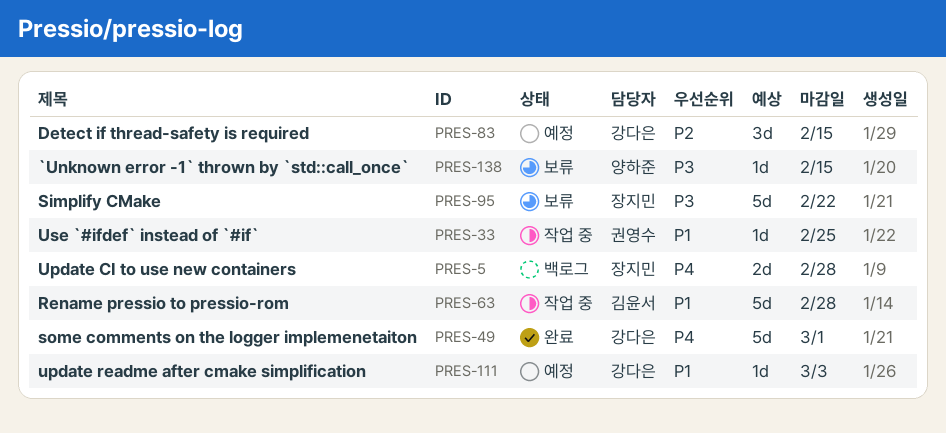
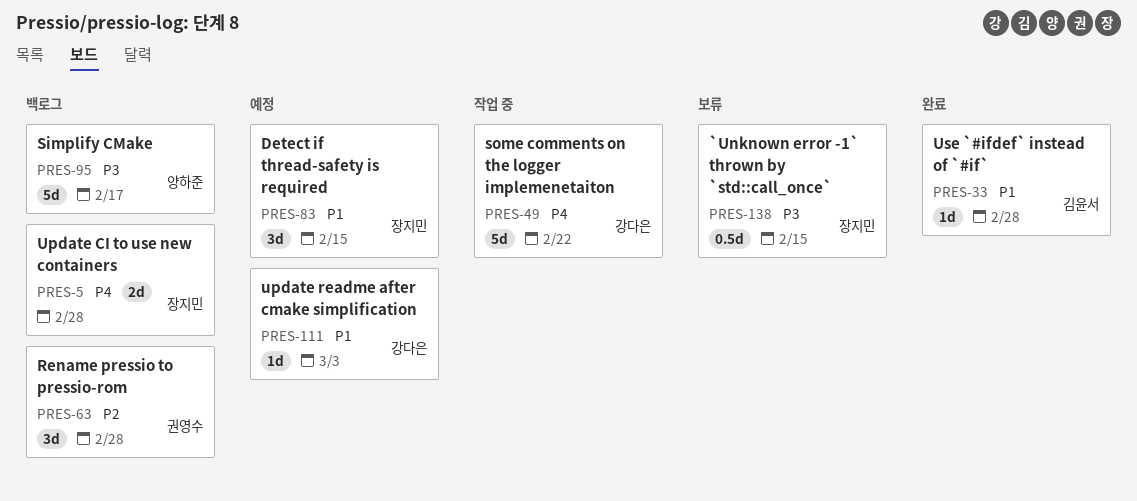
PRES-33, status: 작업 중 -> 완료
PRES-33, owner: 권영수 -> 김윤서
PRES-33, due: Feb 25 -> Feb 28
PRES-49, status: 완료 -> 작업 중
PRES-49, due: Mar 1 -> Feb 22
PRES-63, status: 작업 중 -> 백로그
PRES-63, owner: 김윤서 -> 권영수
PRES-63, priority: P1 -> P2
PRES-63, estimate: 5d -> 3d
PRES-83, owner: 강다은 -> 장지민
PRES-83, priority: P2 -> P1
PRES-95, status: 보류 -> 백로그
PRES-95, owner: 장지민 -> 양하준
PRES-95, due: Feb 22 -> Feb 17
PRES-138, owner: 양하준 -> 장지민
PRES-138, estimate: 1d -> 0.5d

